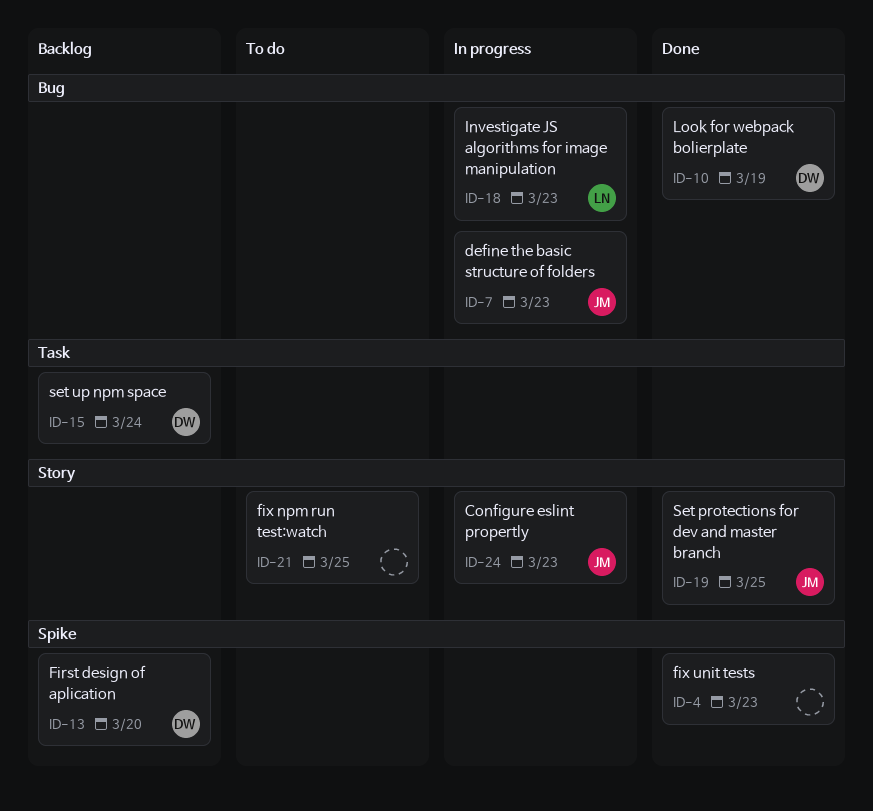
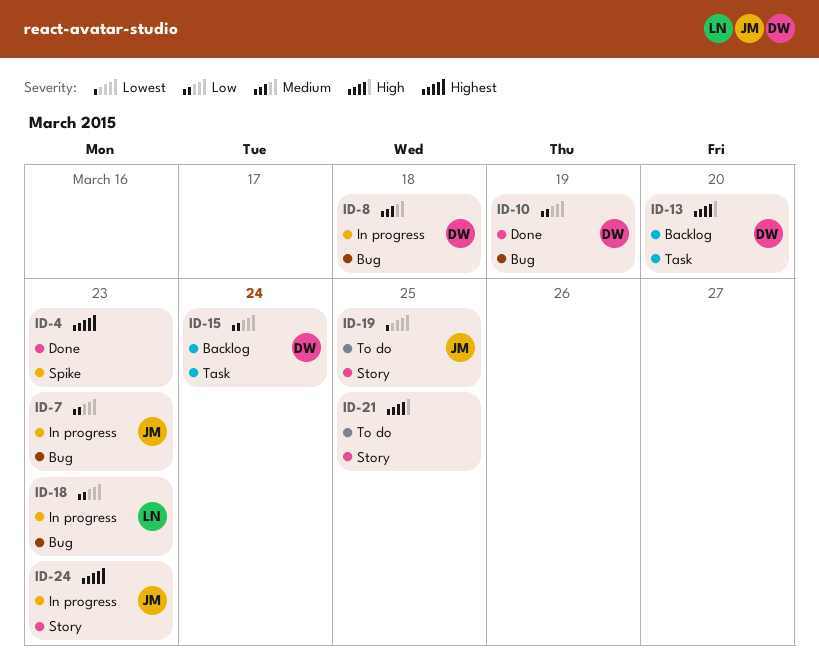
ID-8: none -> present
ID-13, label: Spike -> Task
ID-19, status: Done -> To do

